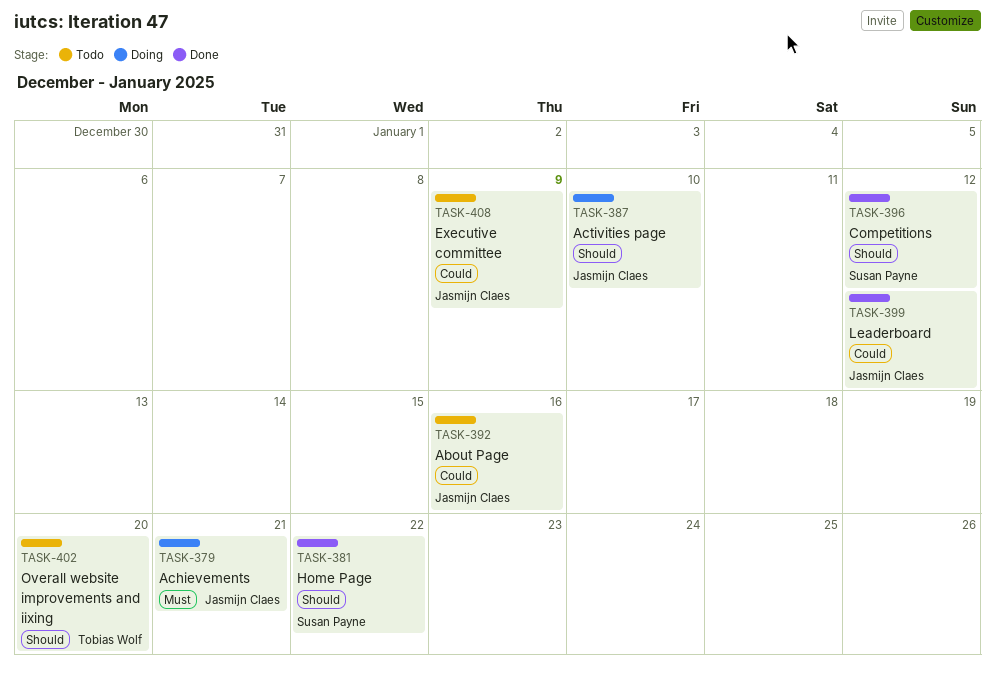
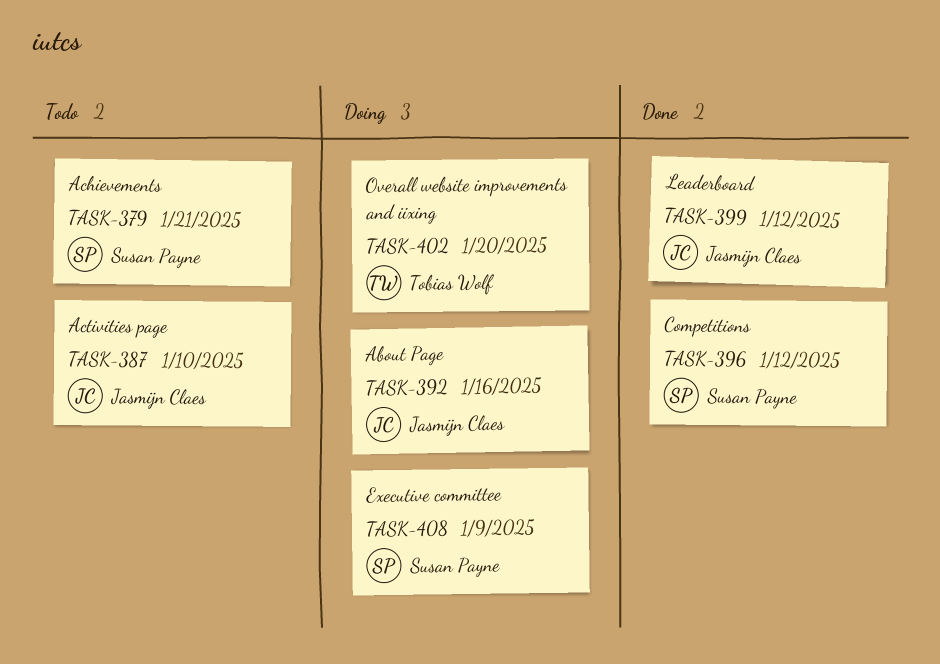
TASK-379, status: Doing -> Todo
TASK-379, owner: Jasmijn Claes -> Susan Payne
TASK-381: present -> none
TASK-387, status: Doing -> Todo
TASK-392, status: Todo -> Doing
TASK-402, status: Todo -> Doing
TASK-408, status: Todo -> Doing
TASK-408, owner: Jasmijn Claes -> Susan Payne

